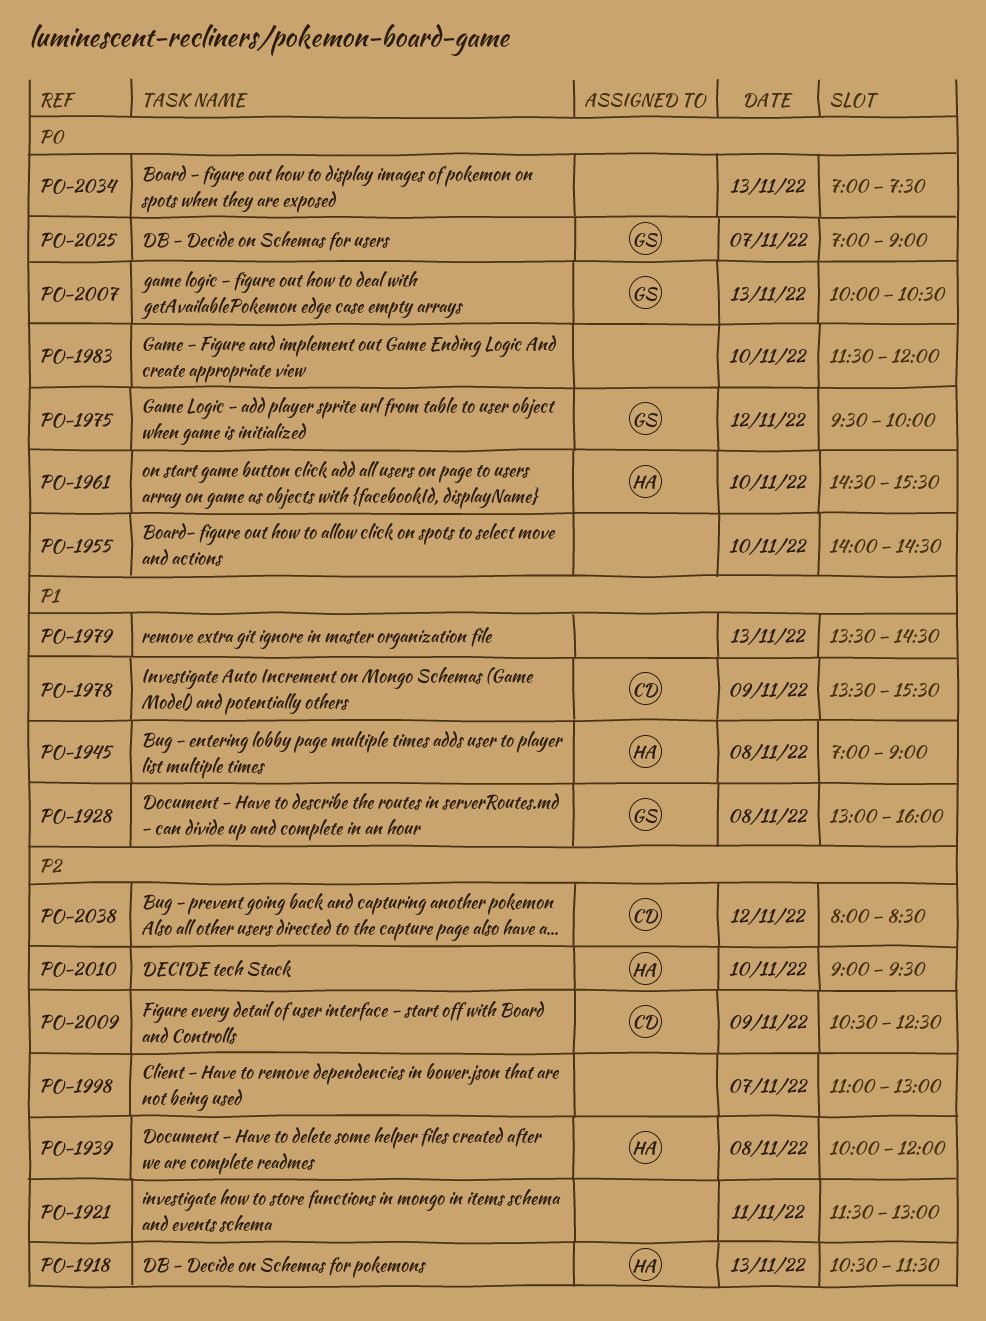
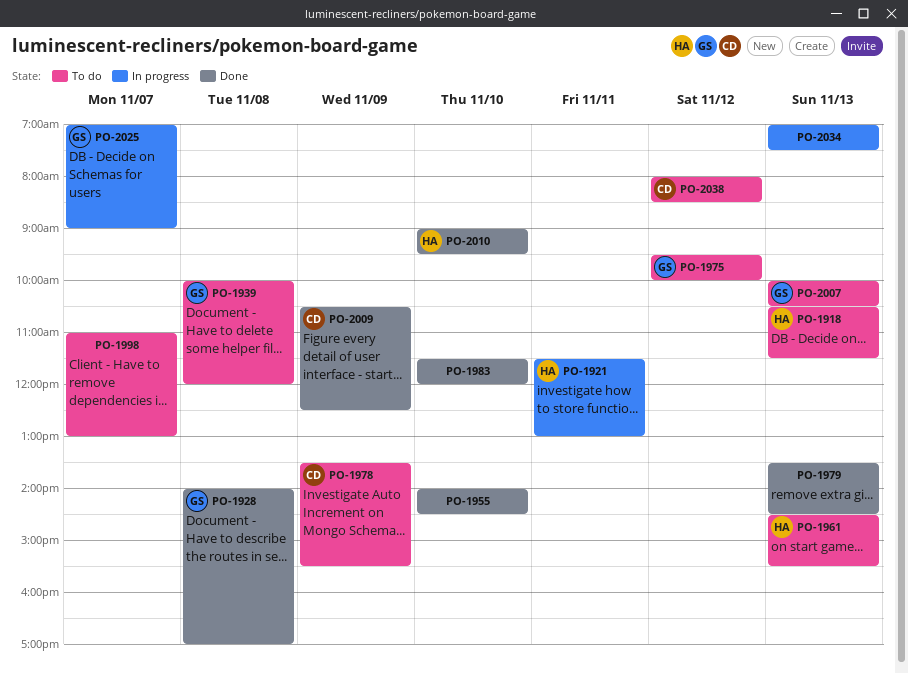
PO-1921, owner: none -> HA
PO-1928, begins: 13:00 -> 14:00
PO-1928, ends: 16:00 -> 17:00
PO-1939, owner: HA -> GS
PO-1945: present -> none
PO-1961, day: Nov 10 -> Nov 13

